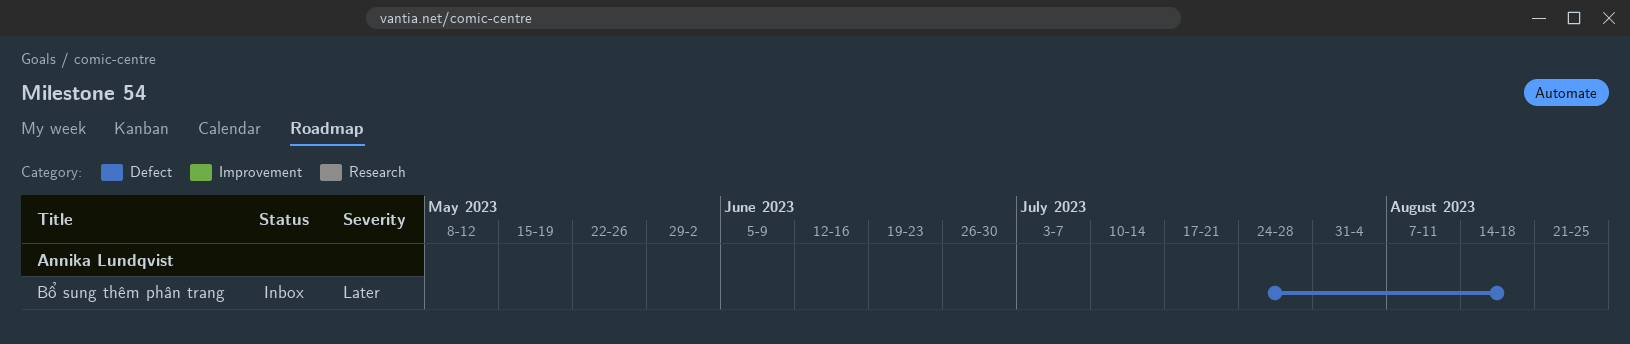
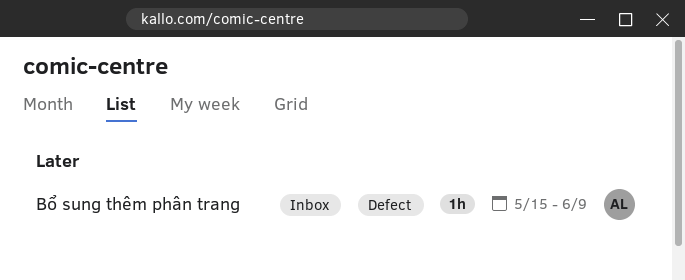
Bổ sung thêm phân trang, start: Jul 24 -> May 15
Bổ sung thêm phân trang, due: Aug 18 -> Jun 9

